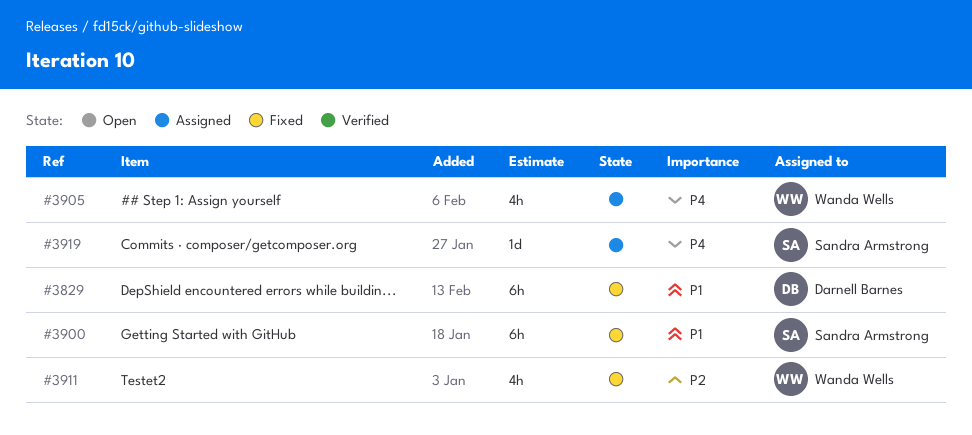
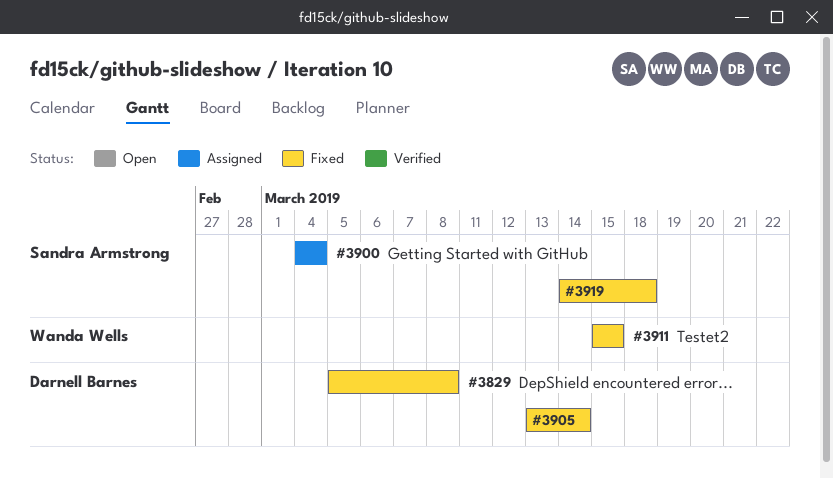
#3900, status: Fixed -> Assigned
#3905, status: Assigned -> Fixed
#3905, owner: Wanda Wells -> Darnell Barnes
#3919, status: Assigned -> Fixed

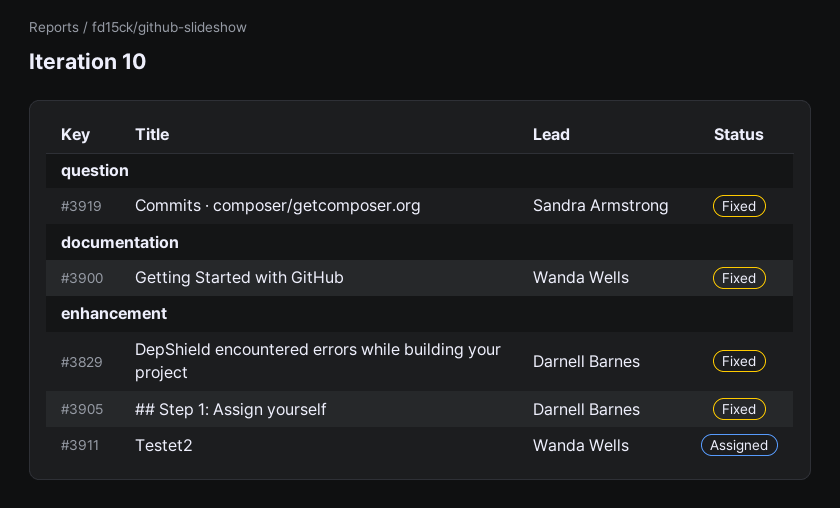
#3900, status: Assigned -> Fixed
#3900, owner: Sandra Armstrong -> Wanda Wells
#3911, status: Fixed -> Assigned

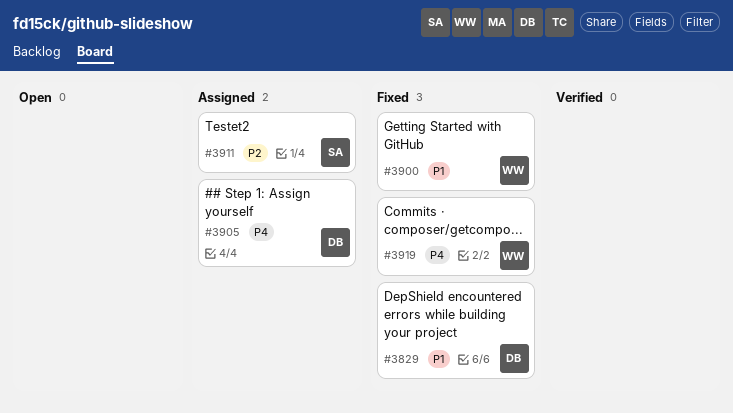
#3905, status: Fixed -> Assigned
#3911, owner: Wanda Wells -> Sandra Armstrong
#3919, owner: Sandra Armstrong -> Wanda Wells

